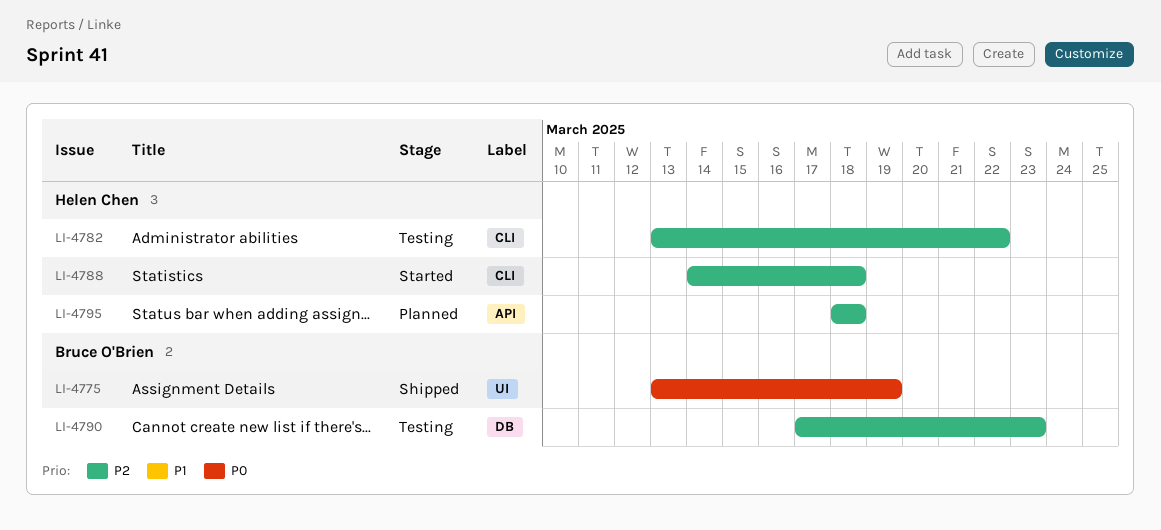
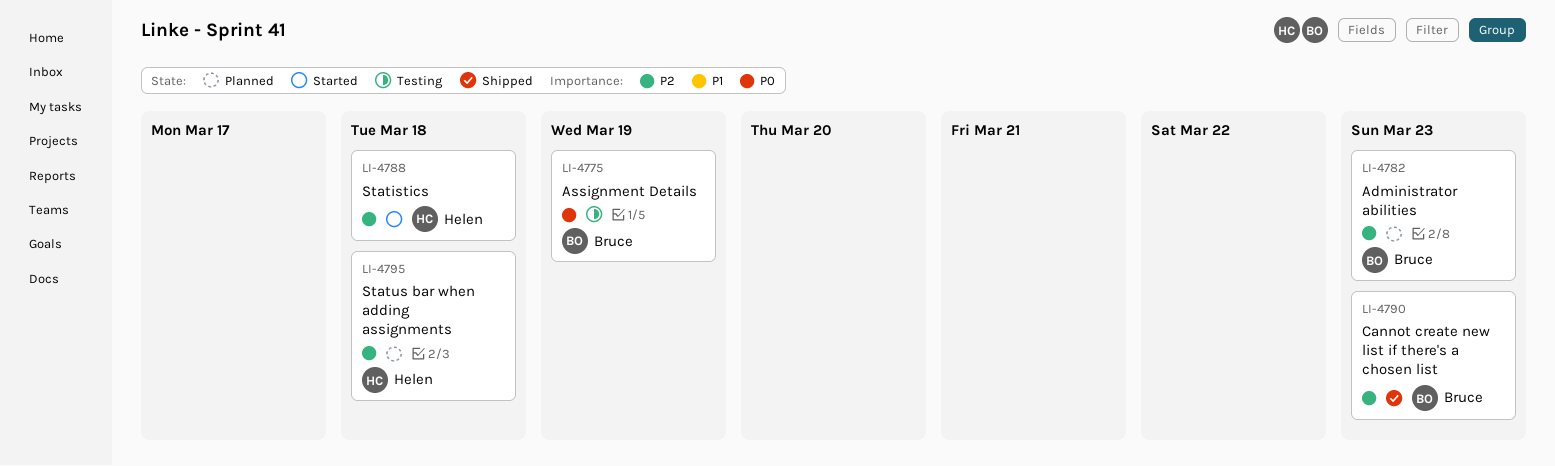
LI-4775, status: Shipped -> Testing
LI-4782, status: Testing -> Planned
LI-4782, owner: Helen Chen -> Bruce O'Brien
LI-4782, due: Mar 22 -> Mar 23
LI-4790, status: Testing -> Shipped

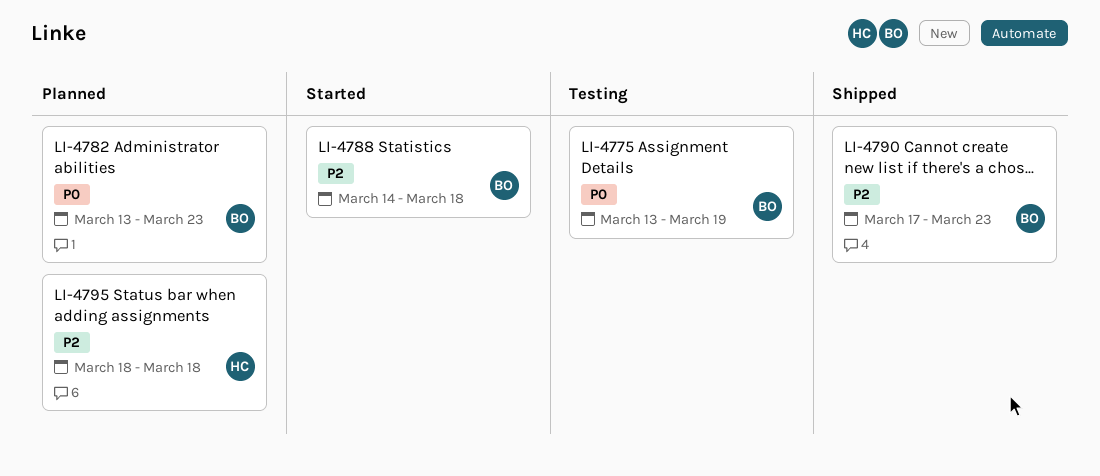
LI-4782, priority: P2 -> P0
LI-4788, owner: Helen -> Bruce

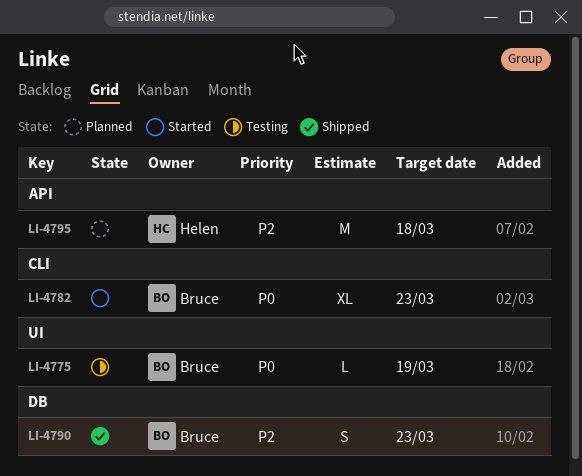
LI-4782, status: Planned -> Started
LI-4788: present -> none

